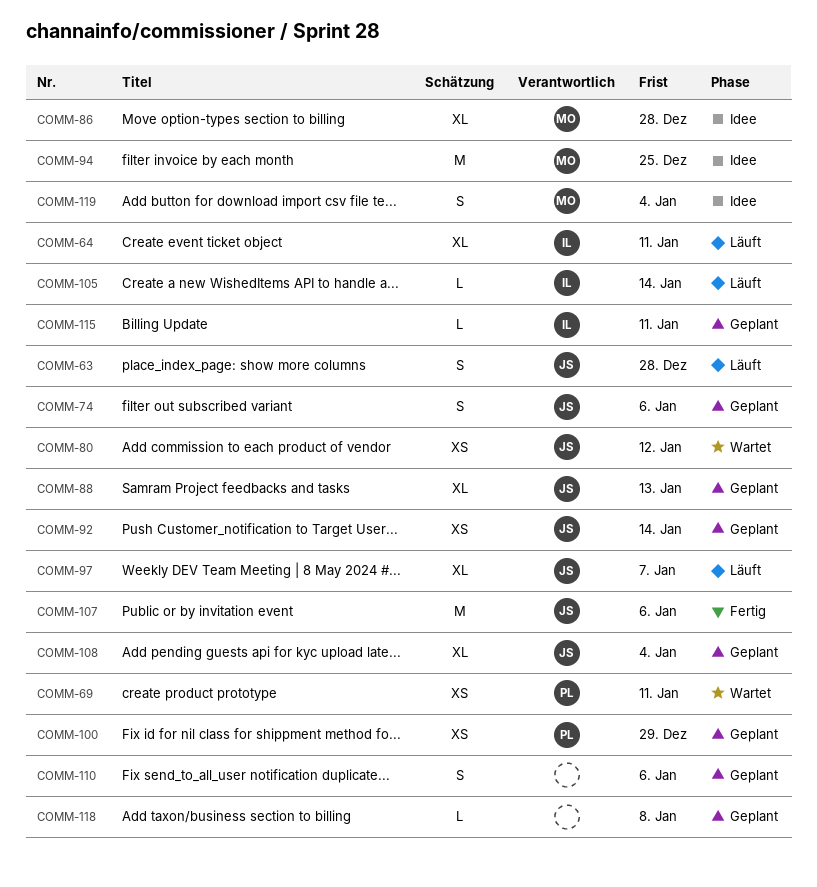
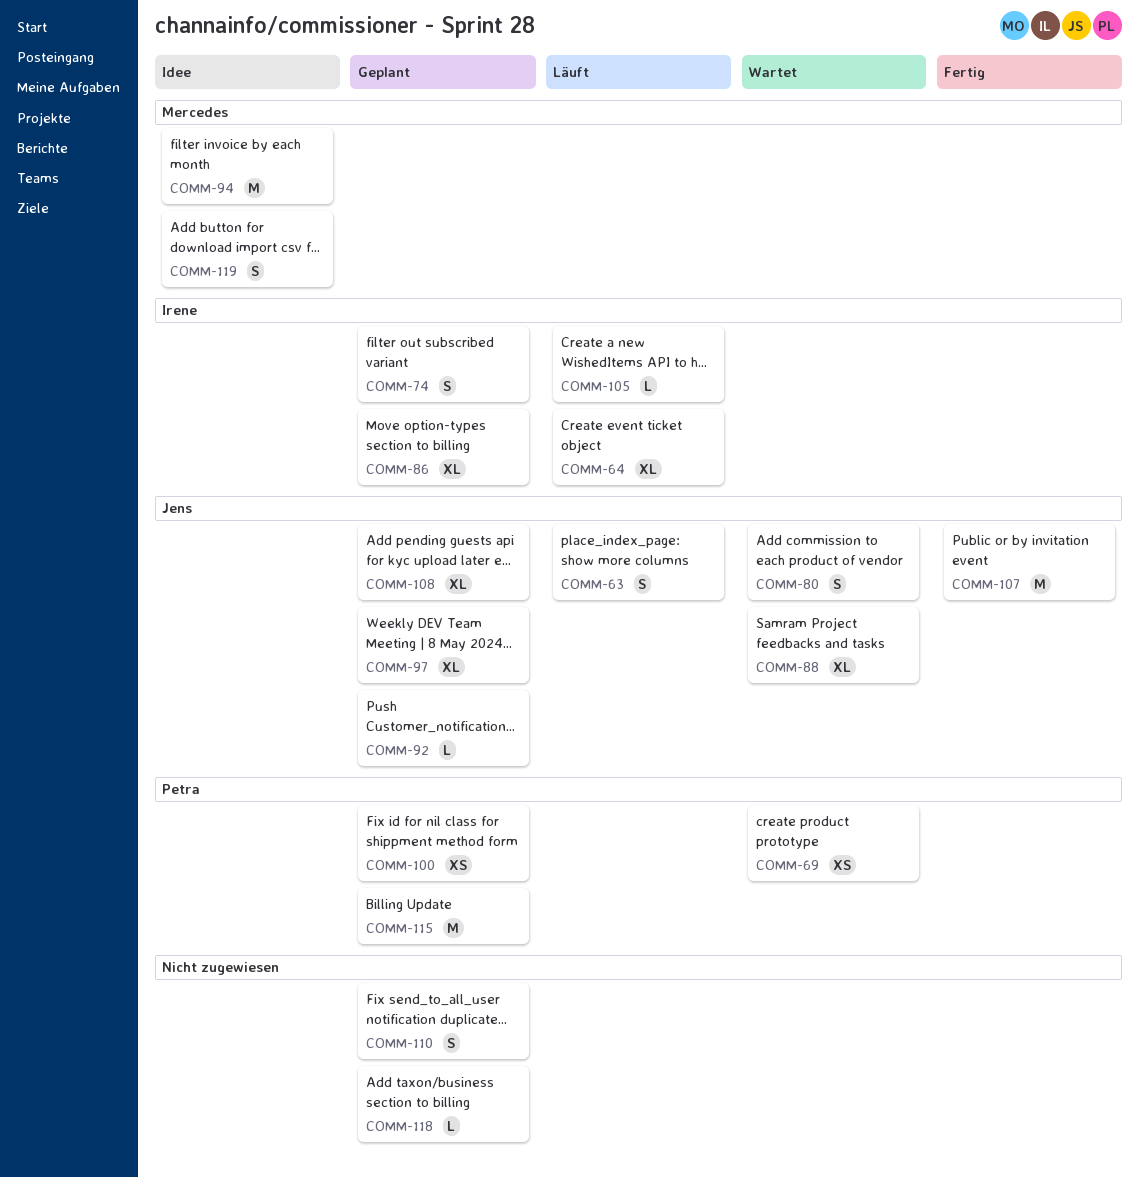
COMM-74, owner: Jens -> Irene
COMM-80, estimate: XS -> S
COMM-86, status: Idee -> Geplant
COMM-86, owner: Mercedes -> Irene
COMM-88, status: Geplant -> Wartet
COMM-92, estimate: XS -> L
COMM-97, status: Läuft -> Geplant
COMM-115, owner: Irene -> Petra
COMM-115, estimate: L -> M

